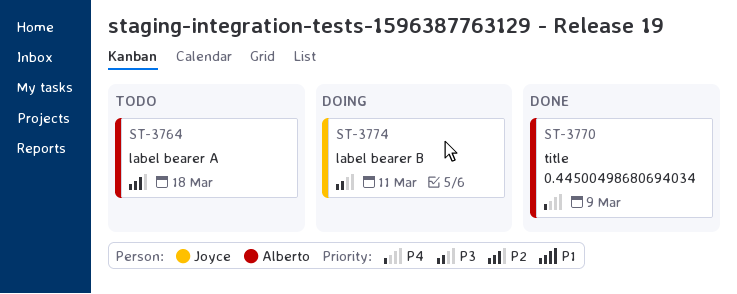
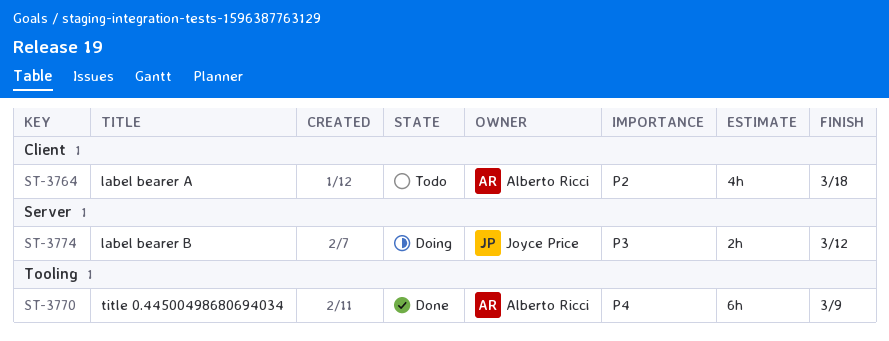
ST-3774, due: Mar 11 -> Mar 12

